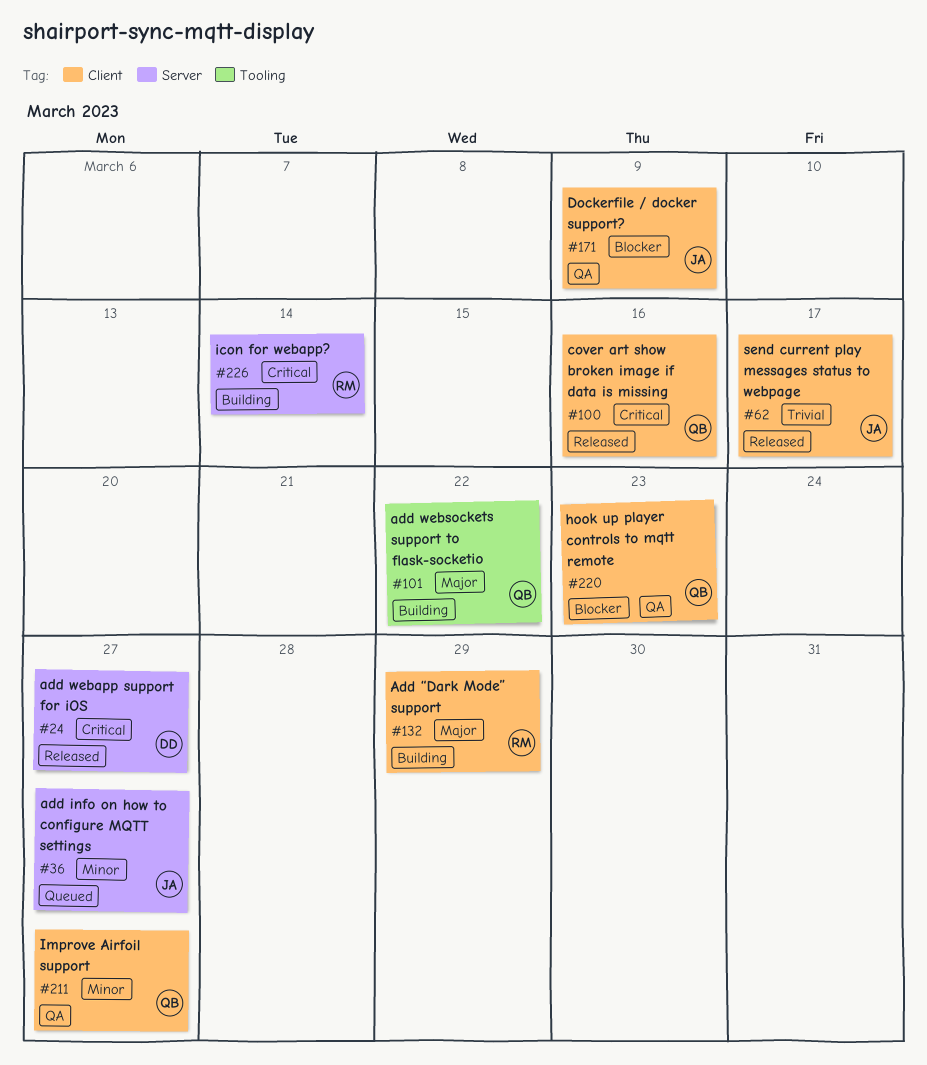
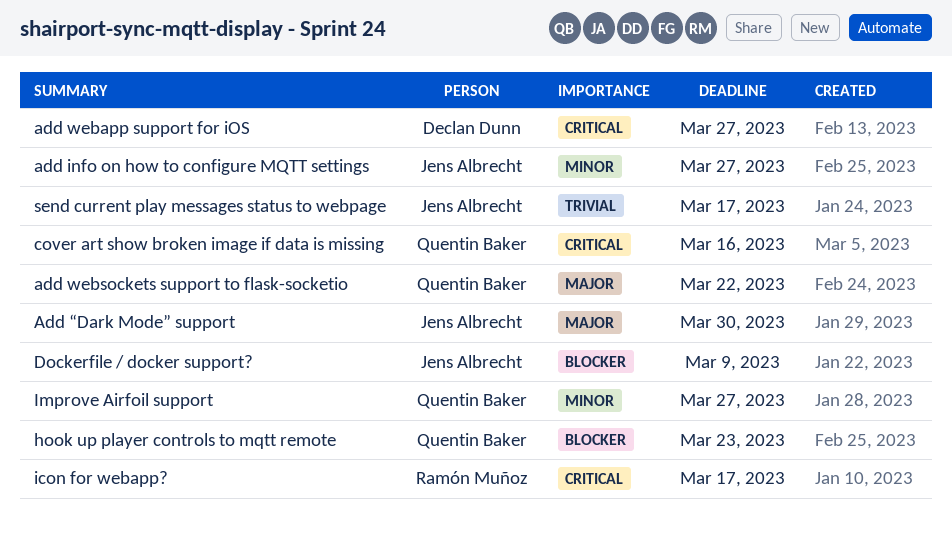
Add “Dark Mode” support, owner: Ramón Muñoz -> Jens Albrecht
Add “Dark Mode” support, due: Mar 29 -> Mar 30
icon for webapp?, due: Mar 14 -> Mar 17

